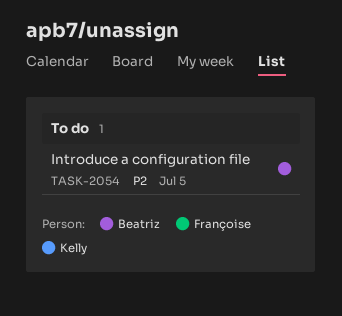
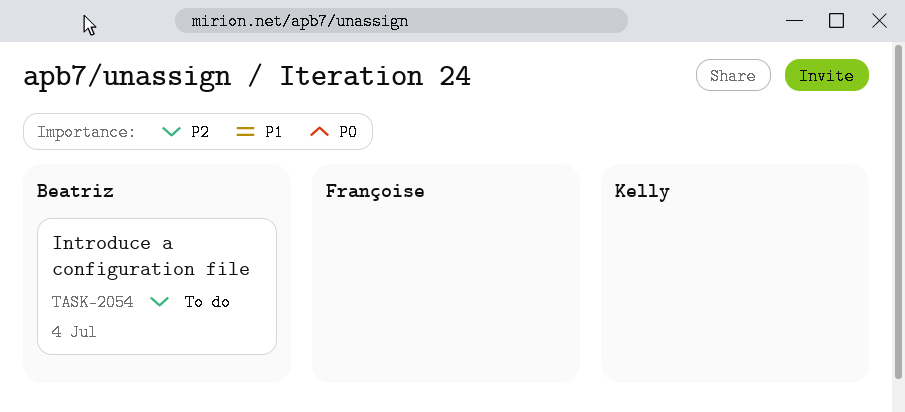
TASK-2054, due: Jul 5 -> Jul 4

